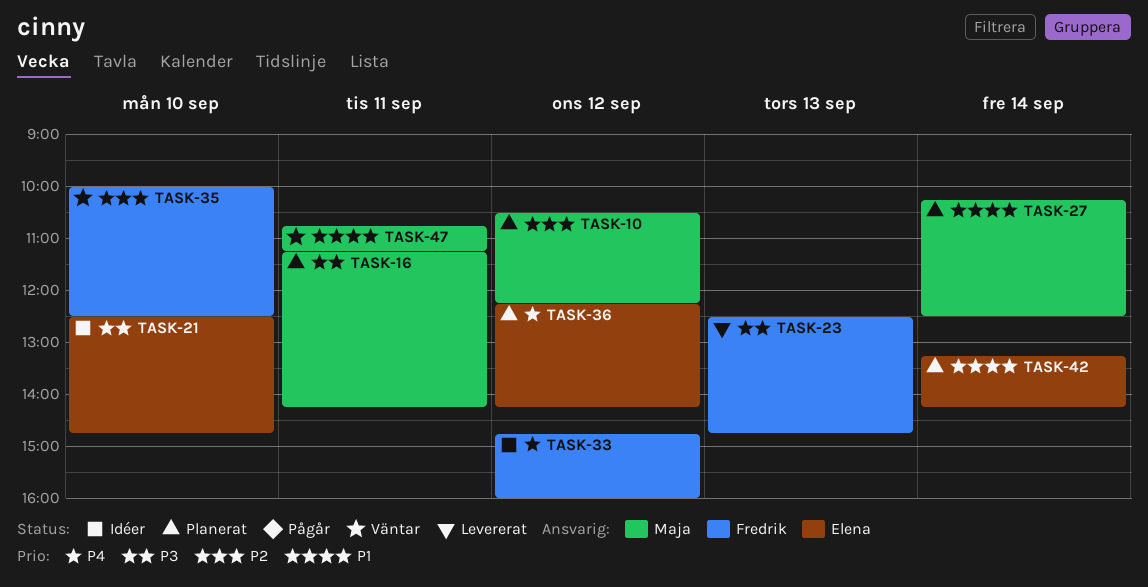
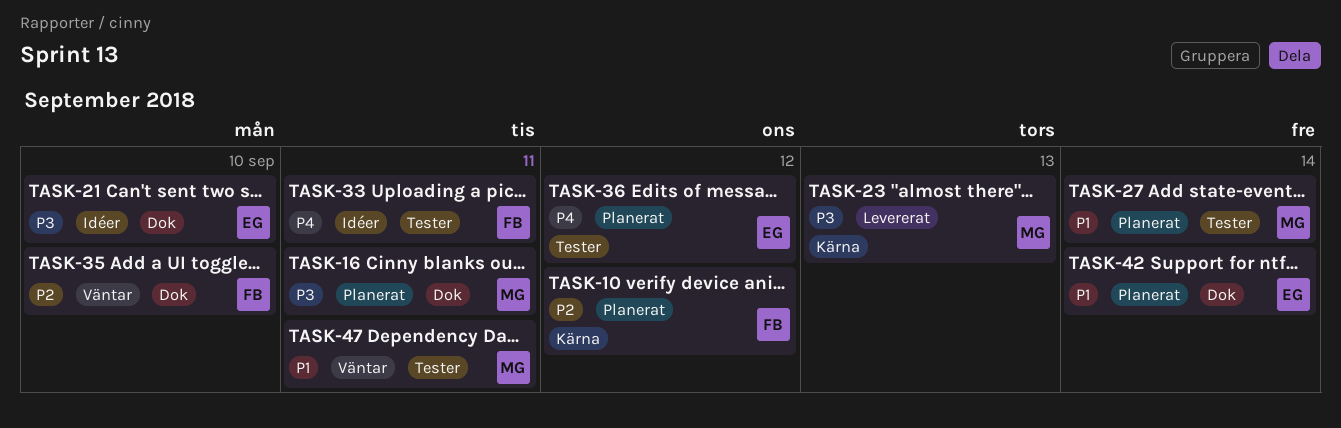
TASK-10, owner: Maja -> Fredrik
TASK-23, owner: Fredrik -> Maja
TASK-33, day: Sep 12 -> Sep 11

